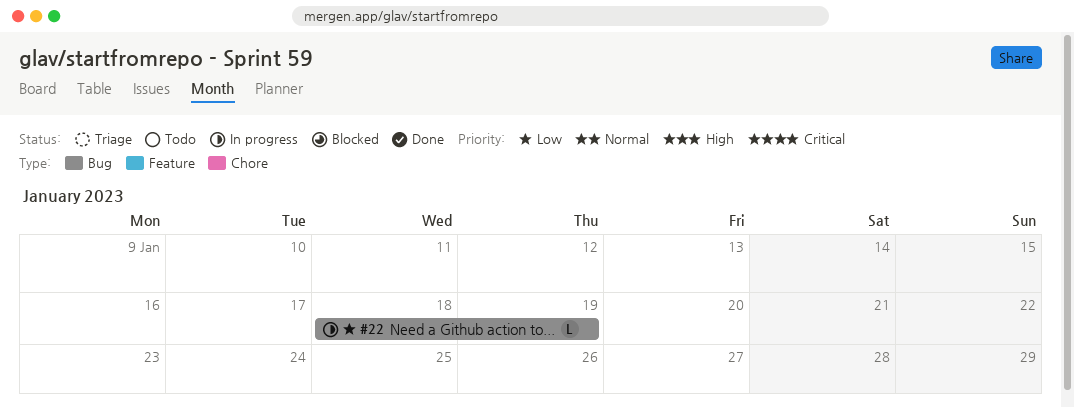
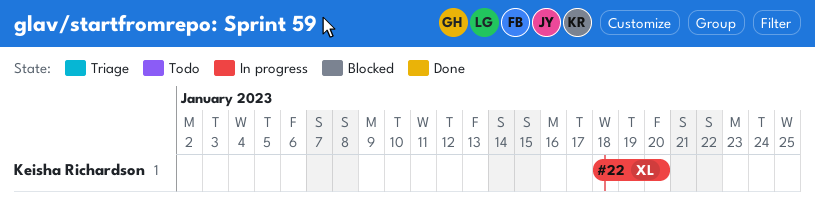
#22, estimate: L -> XL
#22, due: Jan 19 -> Jan 20

